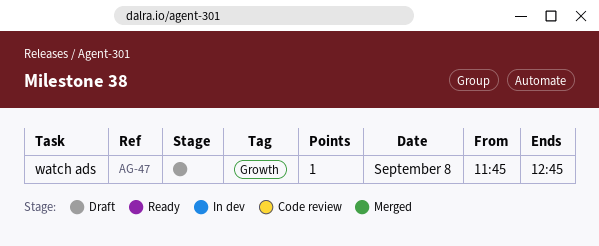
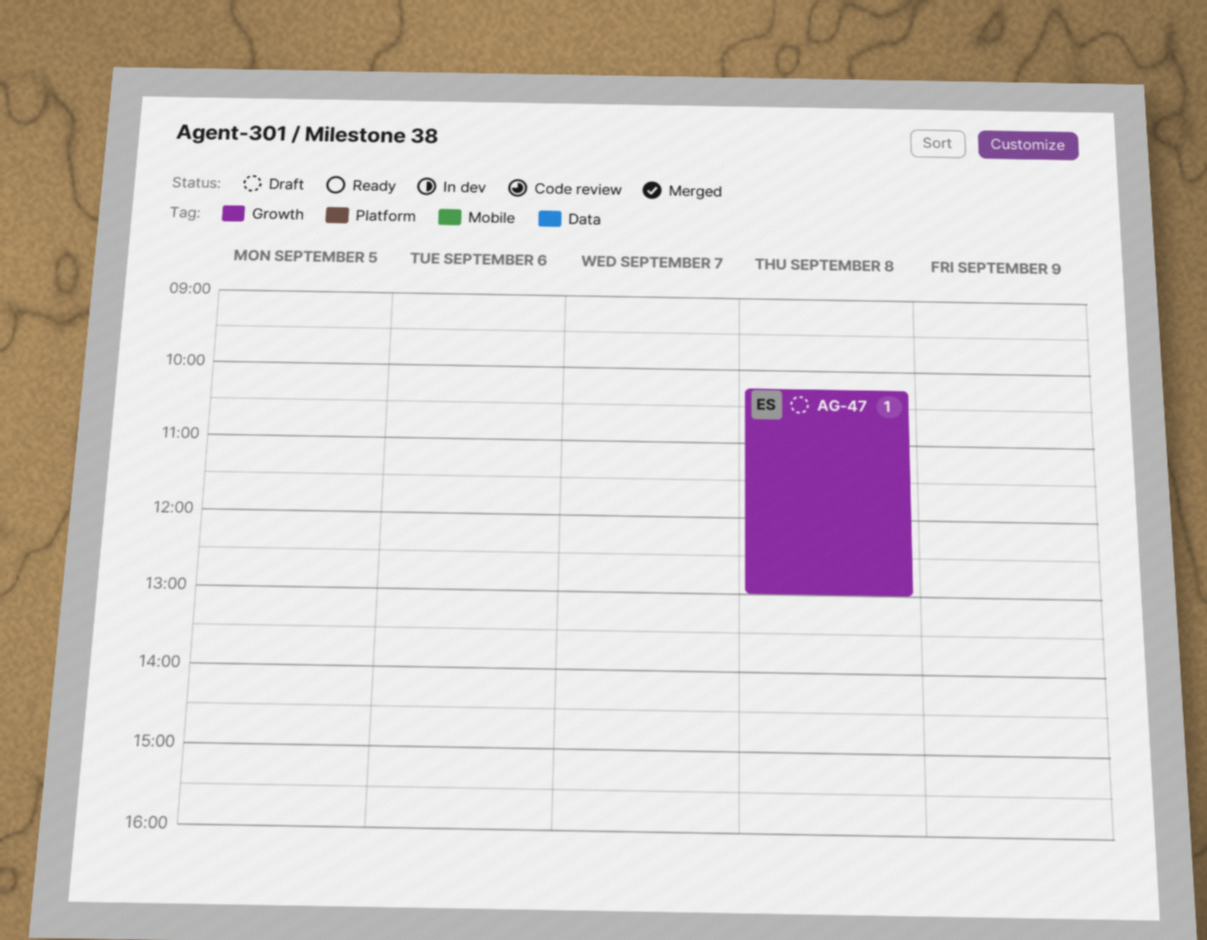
AG-47, begins: 11:45 -> 10:15
AG-47, ends: 12:45 -> 13:00

